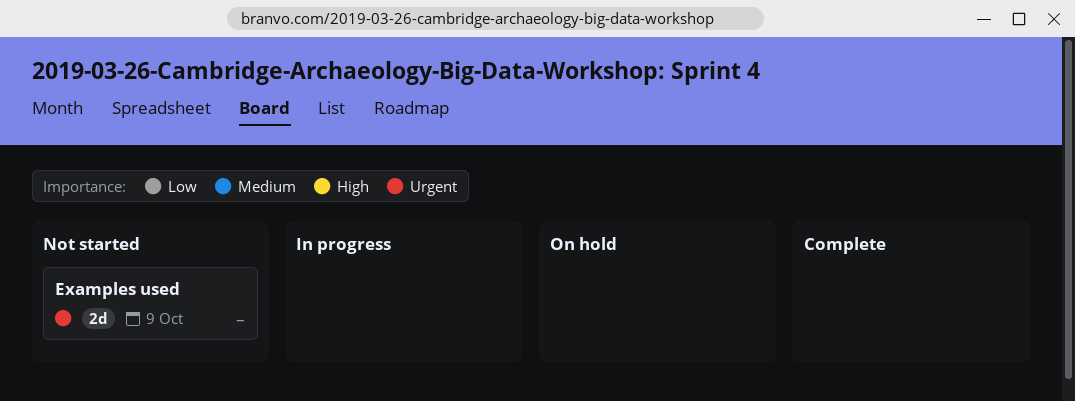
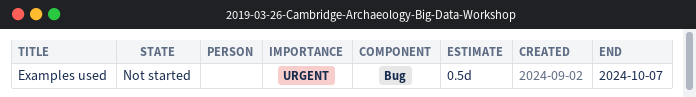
Examples used, estimate: 2d -> 0.5d
Examples used, due: Oct 9 -> Oct 7

